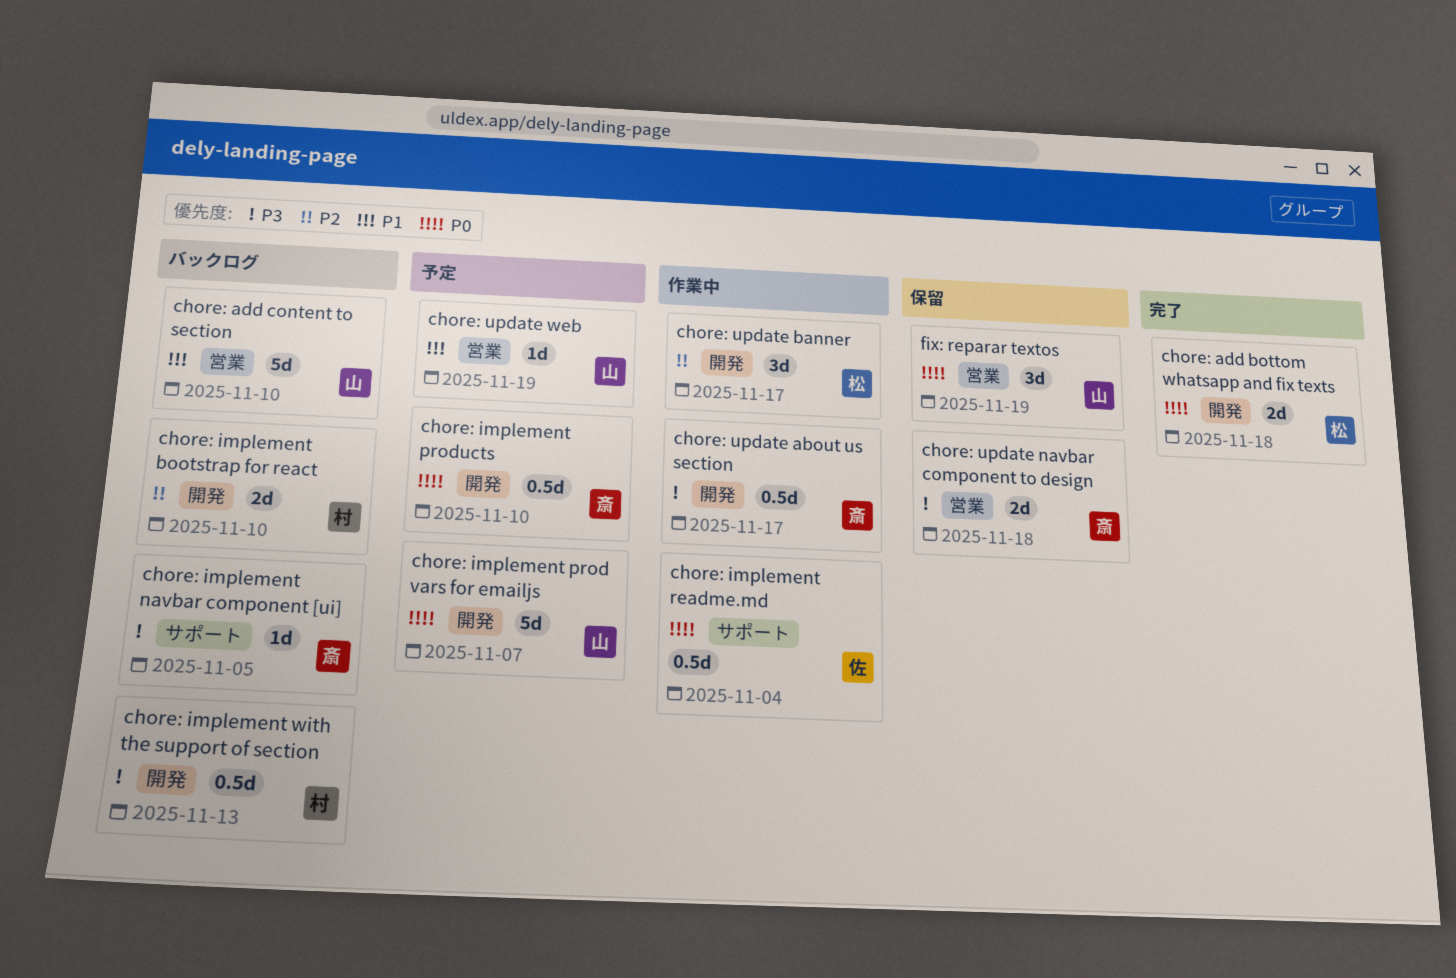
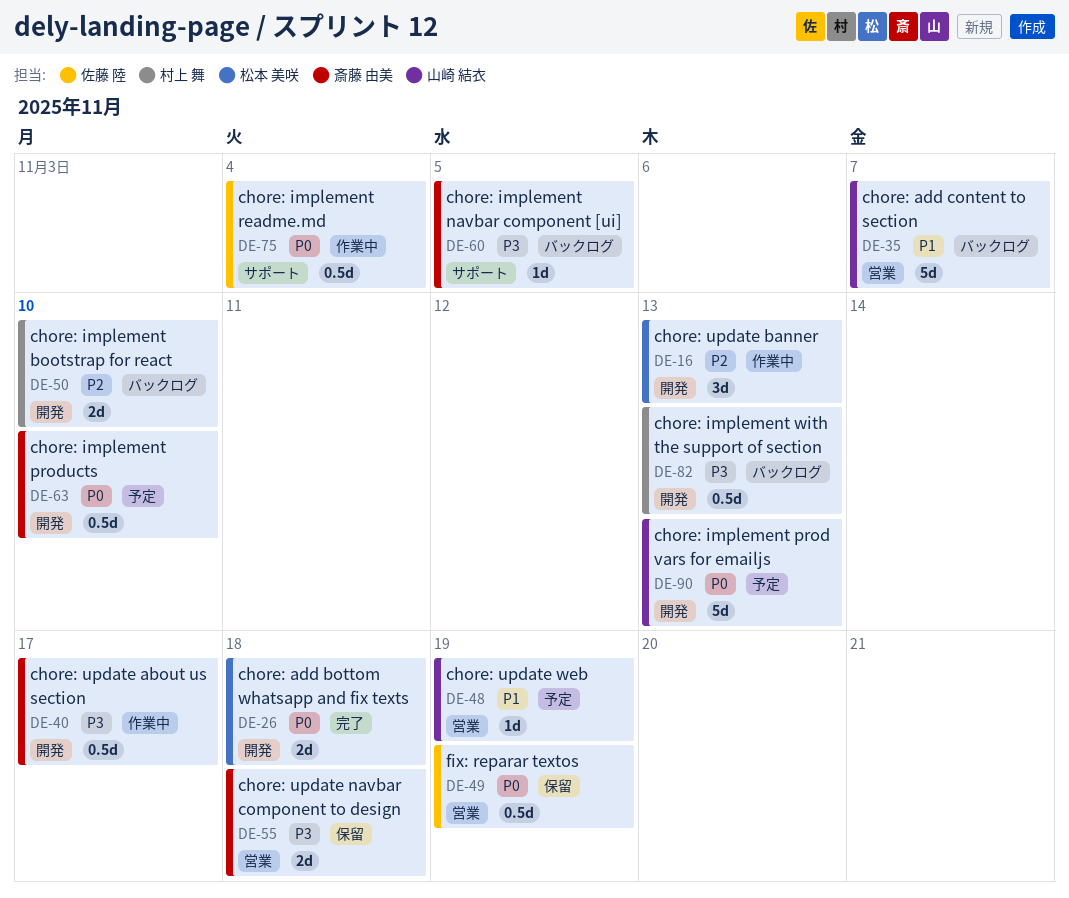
chore: add content to section, due: Nov 10 -> Nov 7
chore: implement prod vars for emailjs, due: Nov 7 -> Nov 13
chore: update banner, due: Nov 17 -> Nov 13
fix: reparar textos, owner: 山崎 結衣 -> 佐藤 陸
fix: reparar textos, estimate: 3d -> 0.5d

